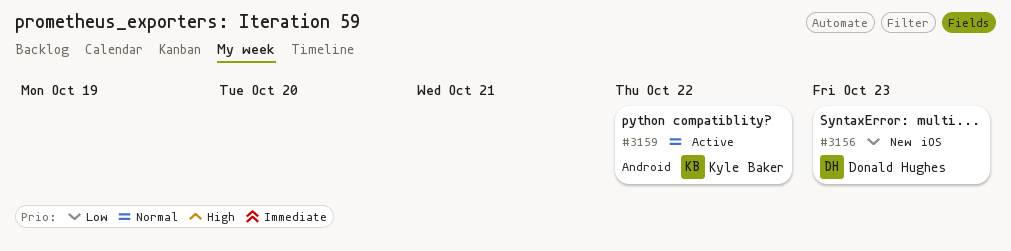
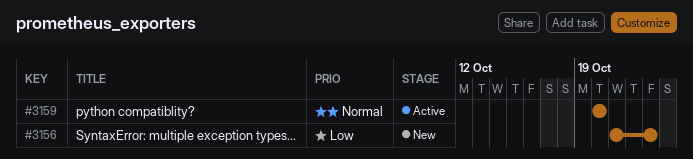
#3159, due: Oct 22 -> Oct 20

